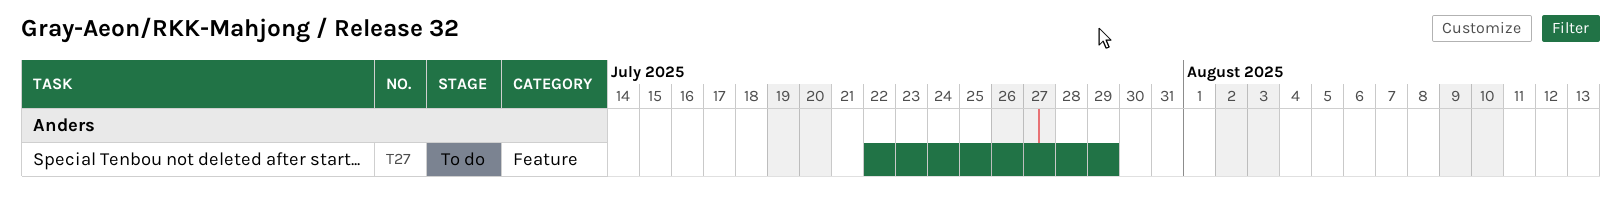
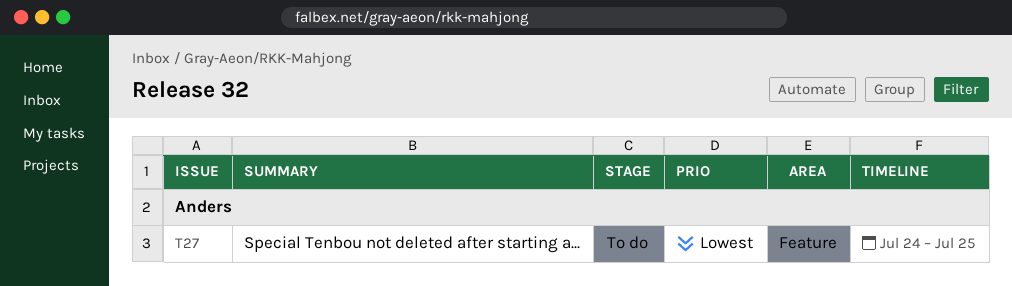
T27, start: Jul 22 -> Jul 24
T27, due: Jul 29 -> Jul 25

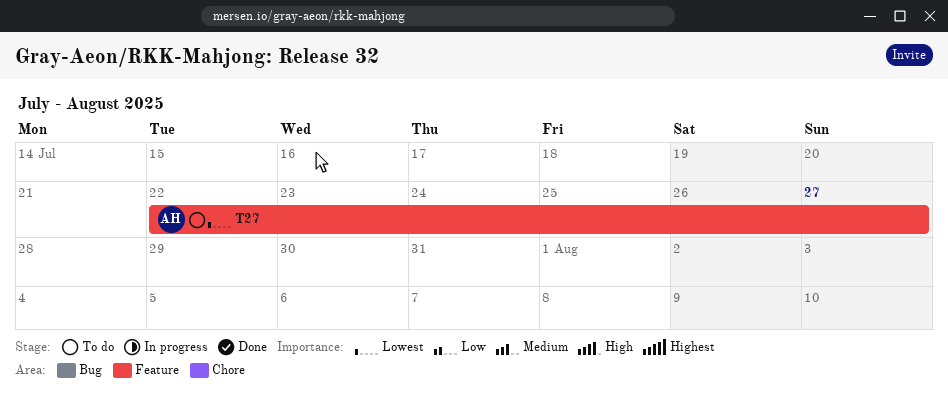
T27, start: Jul 24 -> Jul 22
T27, due: Jul 25 -> Jul 27

